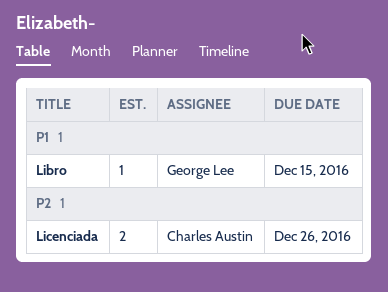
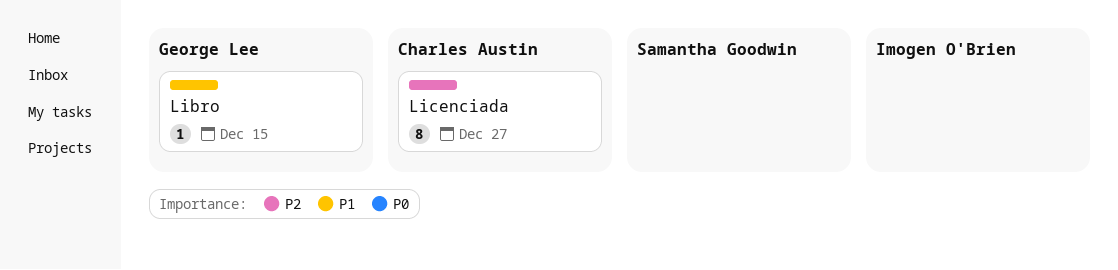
Licenciada, estimate: 2 -> 8
Licenciada, due: Dec 26 -> Dec 27

